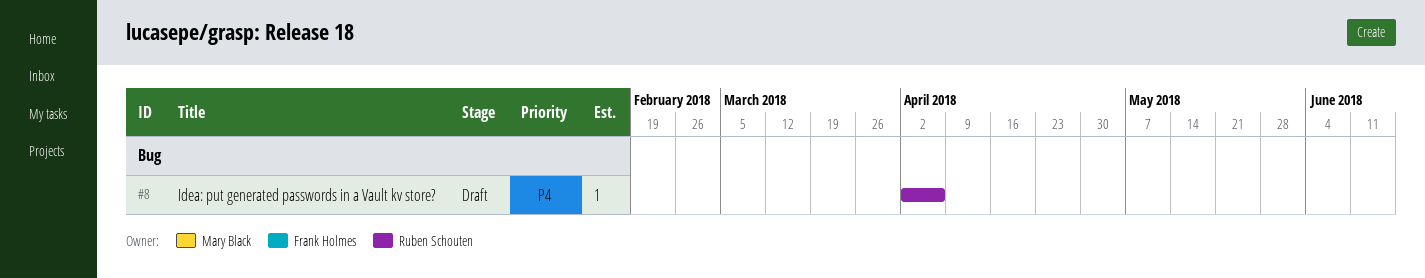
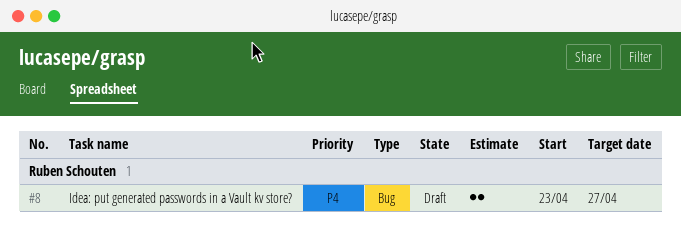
#8, estimate: 1 -> 2
#8, start: Apr 2 -> Apr 23
#8, due: Apr 6 -> Apr 27

